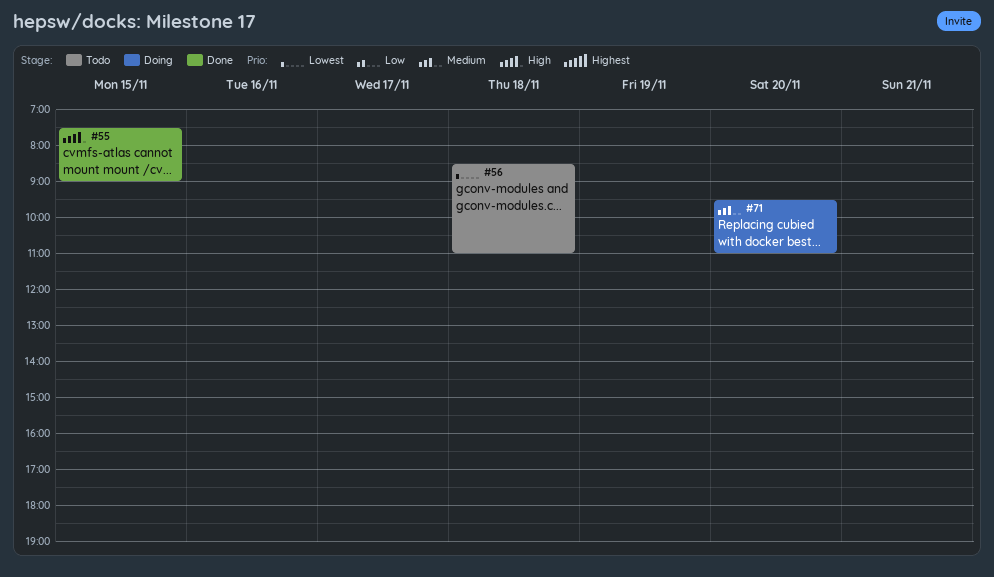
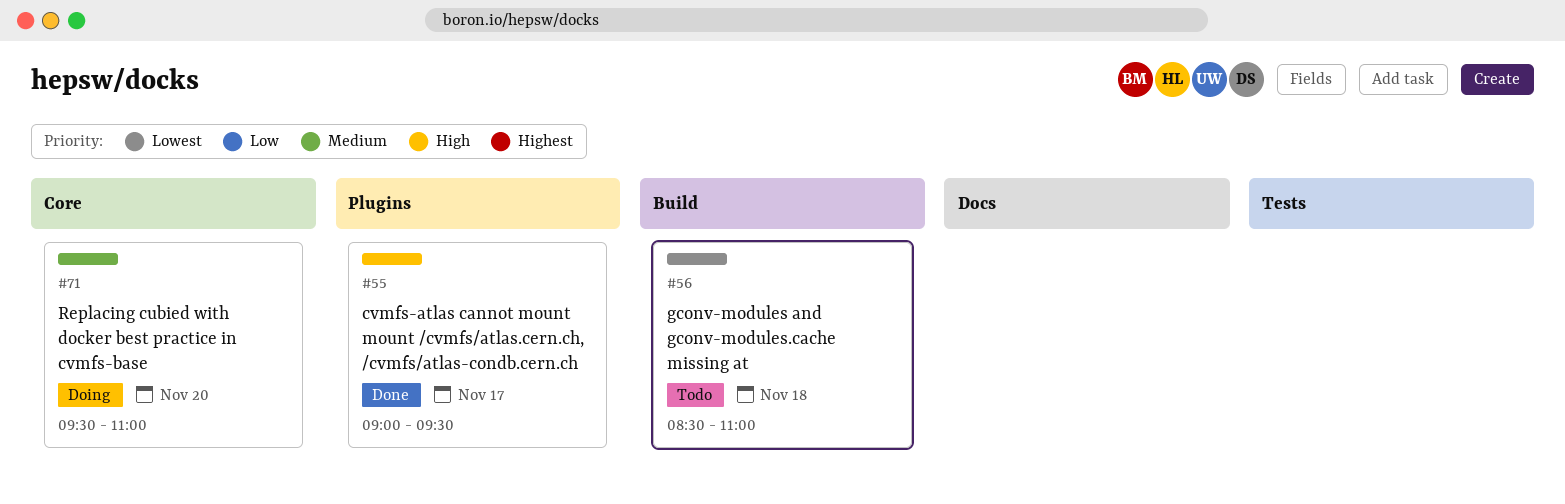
#55, day: Nov 15 -> Nov 17
#55, begins: 07:30 -> 09:00
#55, ends: 09:00 -> 09:30

